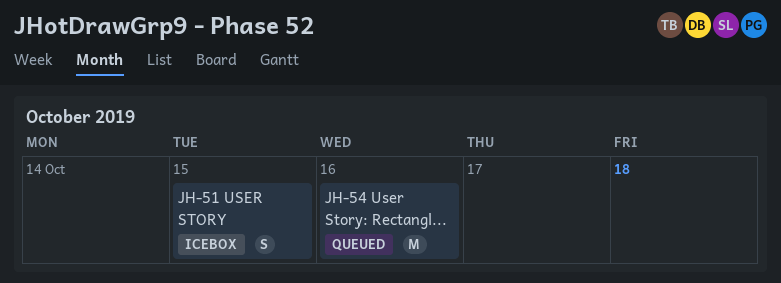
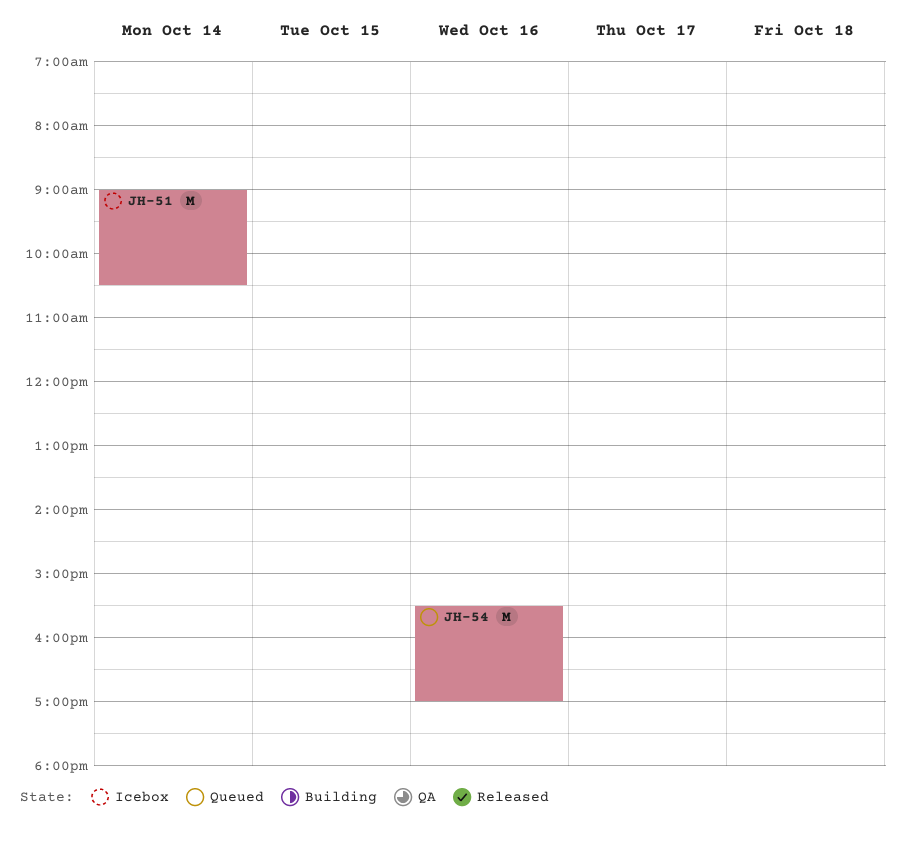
JH-51, estimate: S -> M
JH-51, day: Oct 15 -> Oct 14

